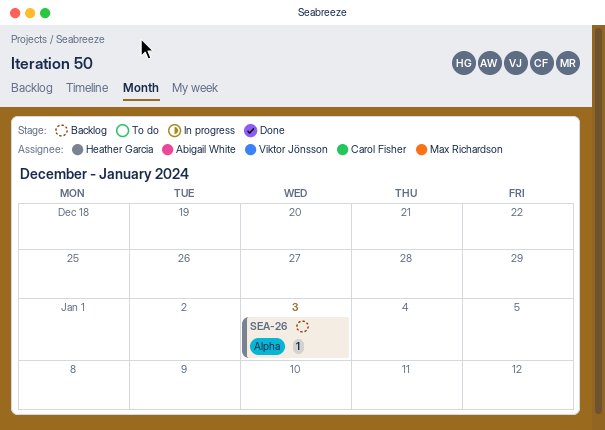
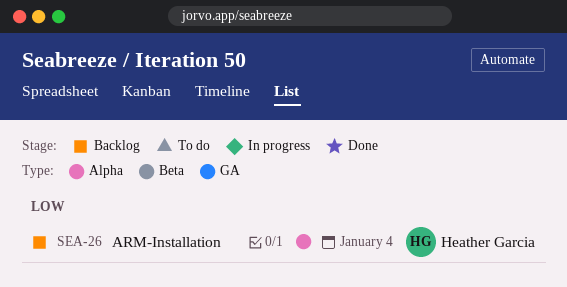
SEA-26, due: Jan 3 -> Jan 4

